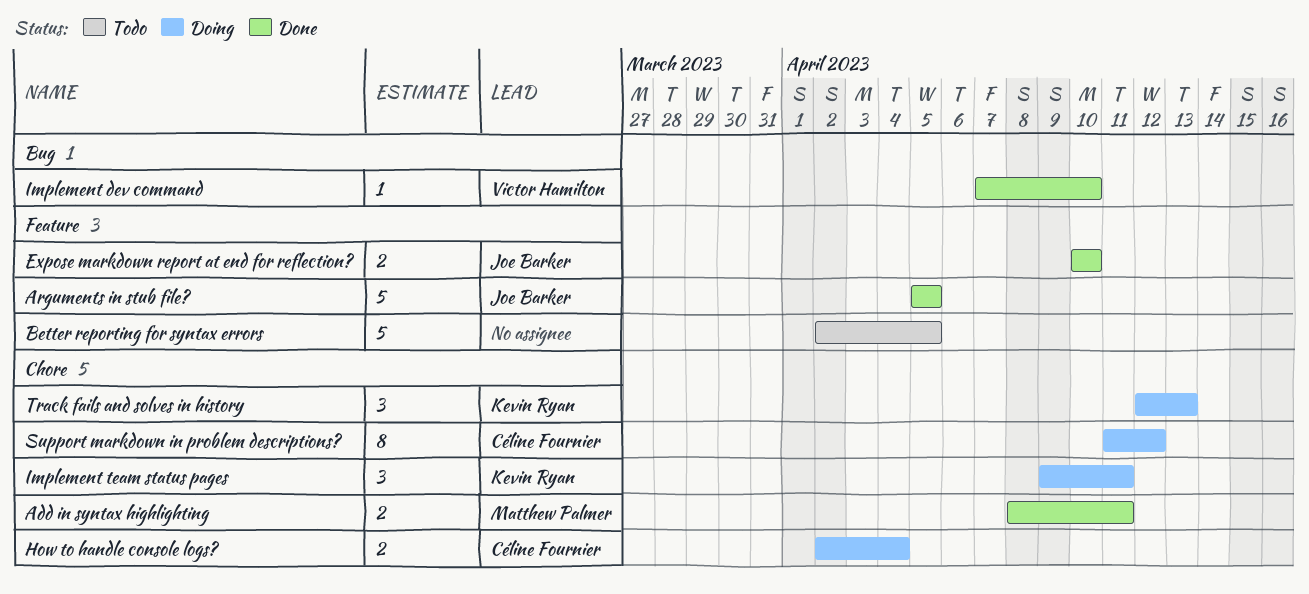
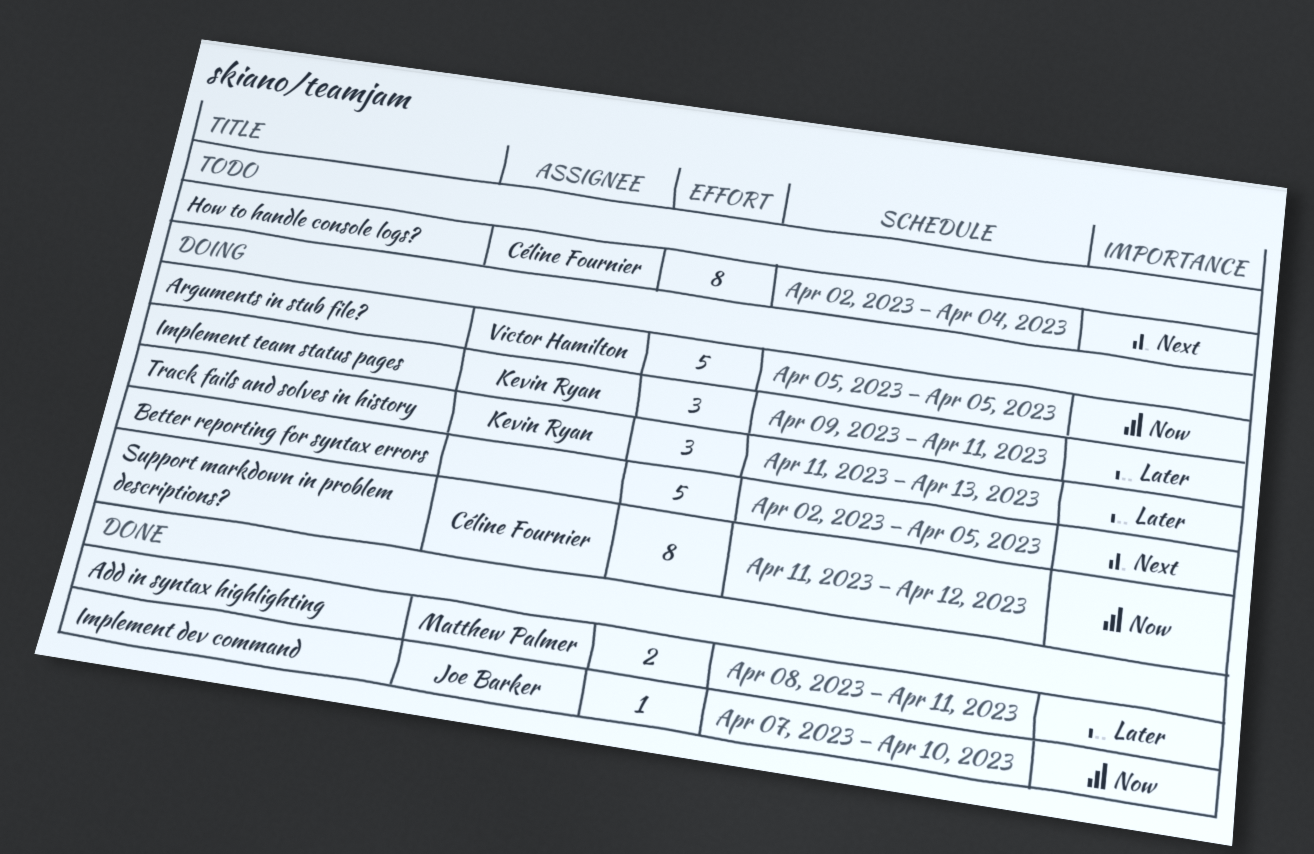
Arguments in stub file?, status: Done -> Doing
Arguments in stub file?, owner: Joe Barker -> Victor Hamilton
Better reporting for syntax errors, status: Todo -> Doing
Expose markdown report at end for reflection?: present -> none
How to handle console logs?, status: Doing -> Todo
How to handle console logs?, estimate: 2 -> 8
Implement dev command, owner: Victor Hamilton -> Joe Barker
Track fails and solves in history, start: Apr 12 -> Apr 11

